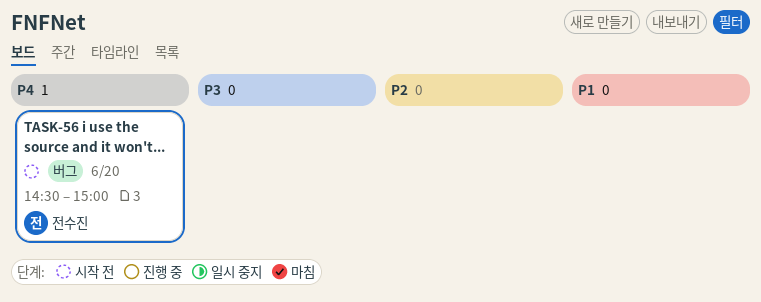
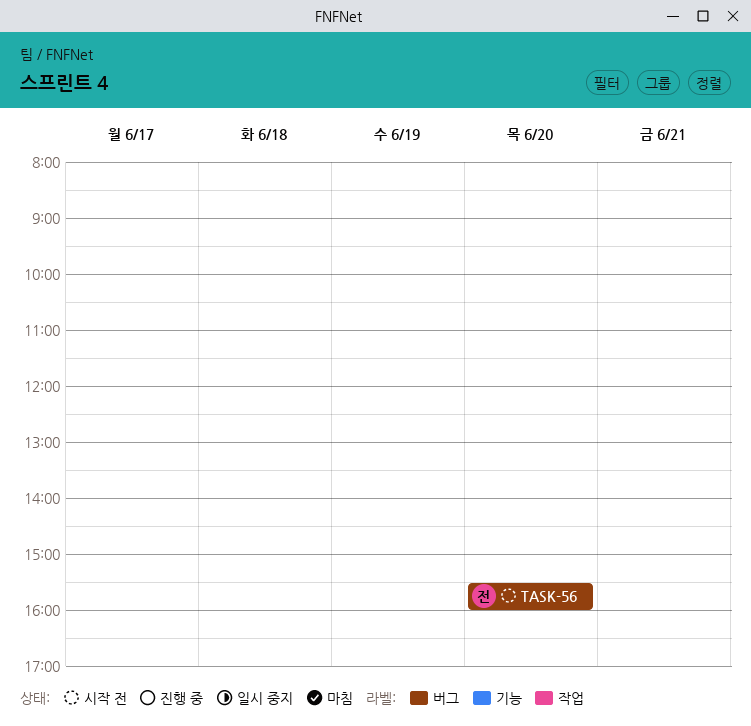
TASK-56, begins: 14:30 -> 15:30
TASK-56, ends: 15:00 -> 16:00

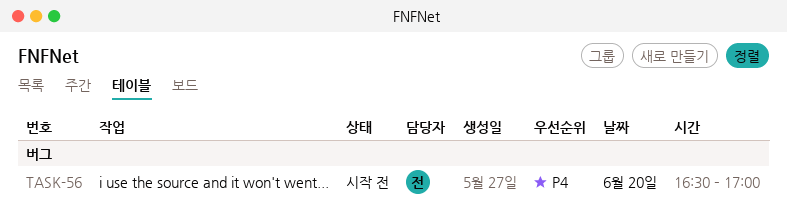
TASK-56, begins: 15:30 -> 16:30
TASK-56, ends: 16:00 -> 17:00

